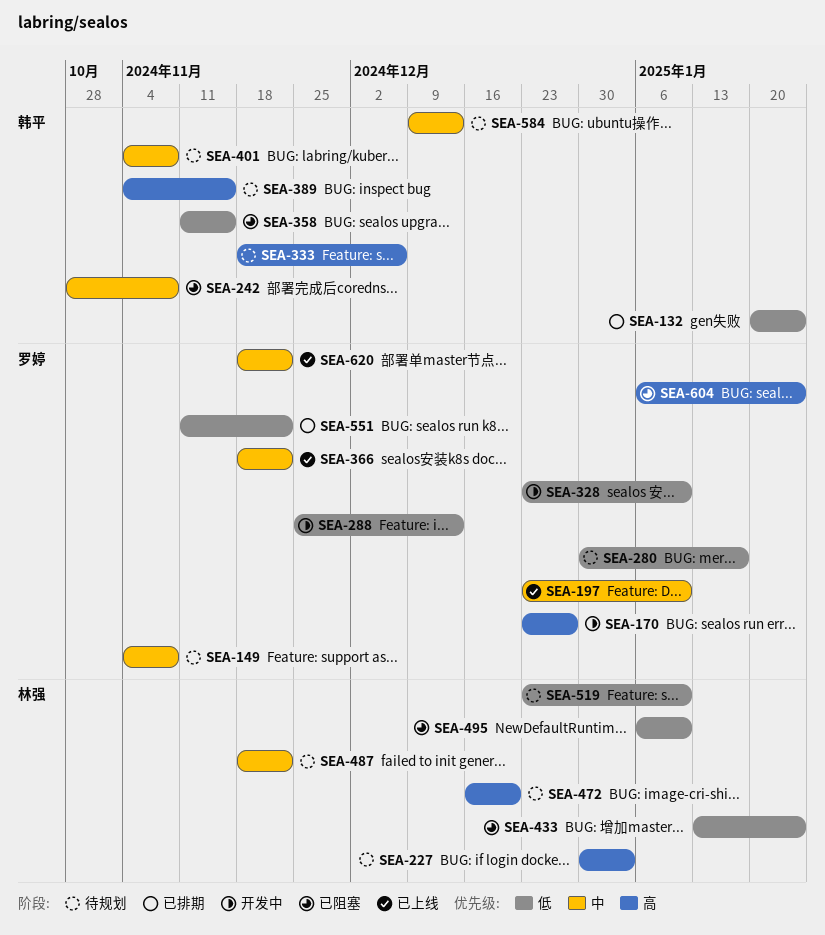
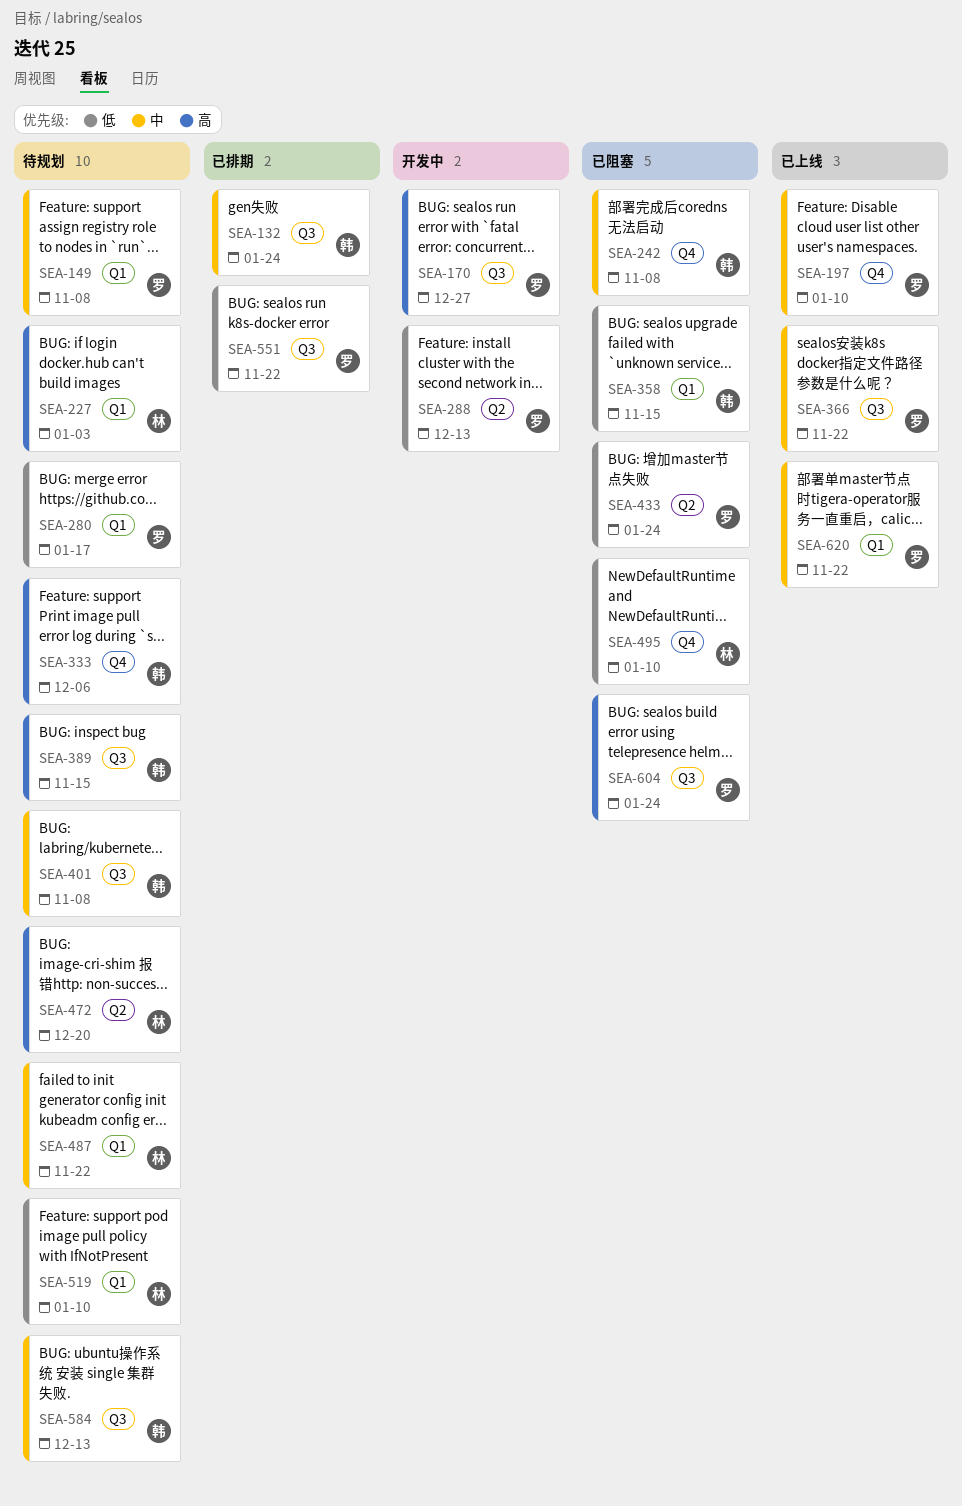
SEA-132, priority: 低 -> 中
SEA-328: present -> none
SEA-433, owner: 林强 -> 罗婷

